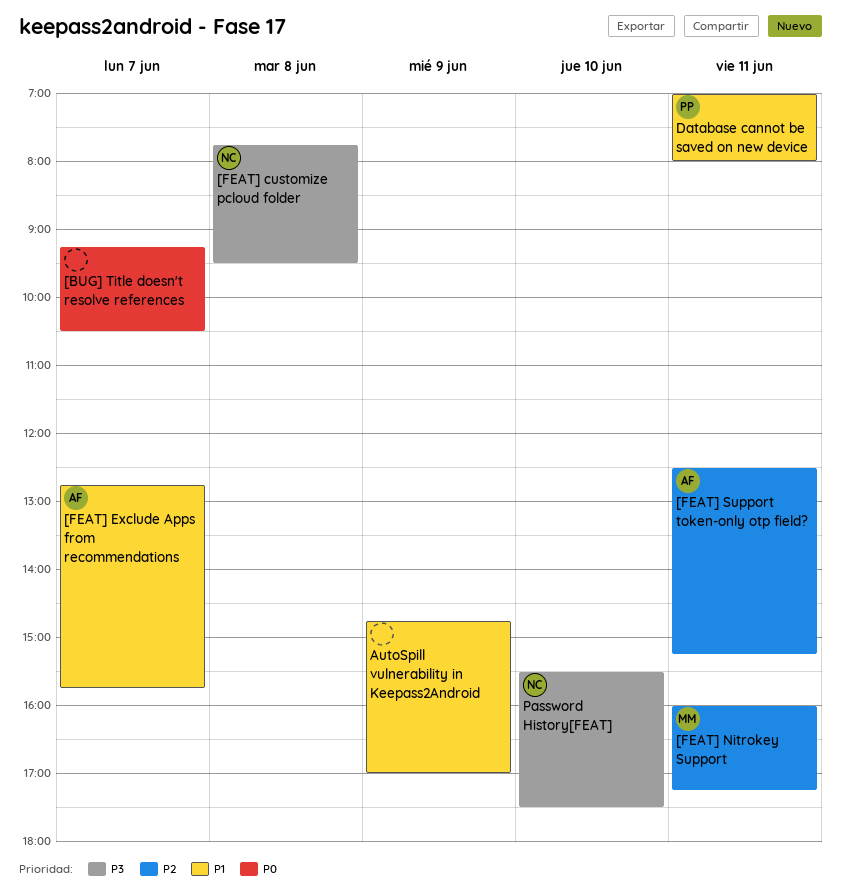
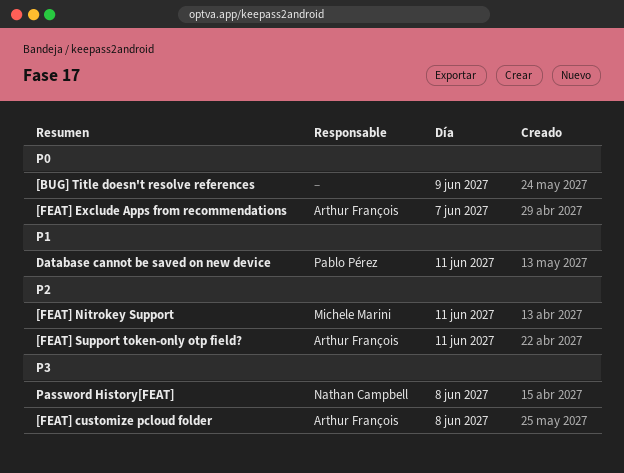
[BUG] Title doesn't resolve references, day: Jun 7 -> Jun 9
[FEAT] customize pcloud folder, owner: Nathan Campbell -> Arthur François
[FEAT] Exclude Apps from recommendations, priority: P1 -> P0
AutoSpill vulnerability in Keepass2Android: present -> none
Password History[FEAT], day: Jun 10 -> Jun 8

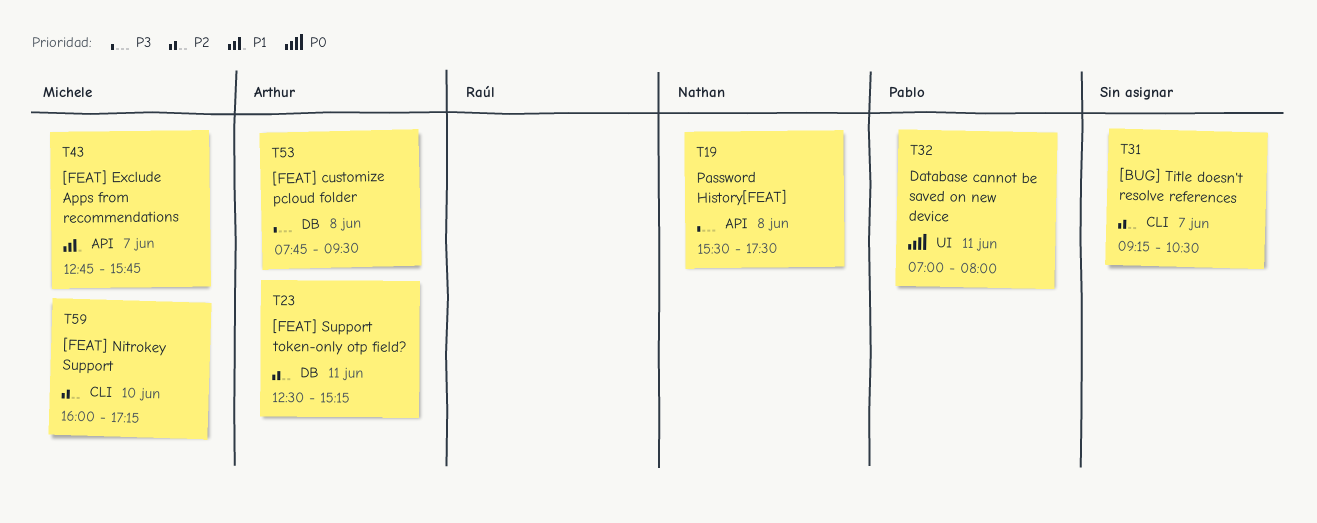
[BUG] Title doesn't resolve references, priority: P0 -> P2
[BUG] Title doesn't resolve references, day: Jun 9 -> Jun 7
[FEAT] Exclude Apps from recommendations, owner: Arthur François -> Michele Marini
[FEAT] Exclude Apps from recommendations, priority: P0 -> P1
[FEAT] Nitrokey Support, day: Jun 11 -> Jun 10
Database cannot be saved on new device, priority: P1 -> P0

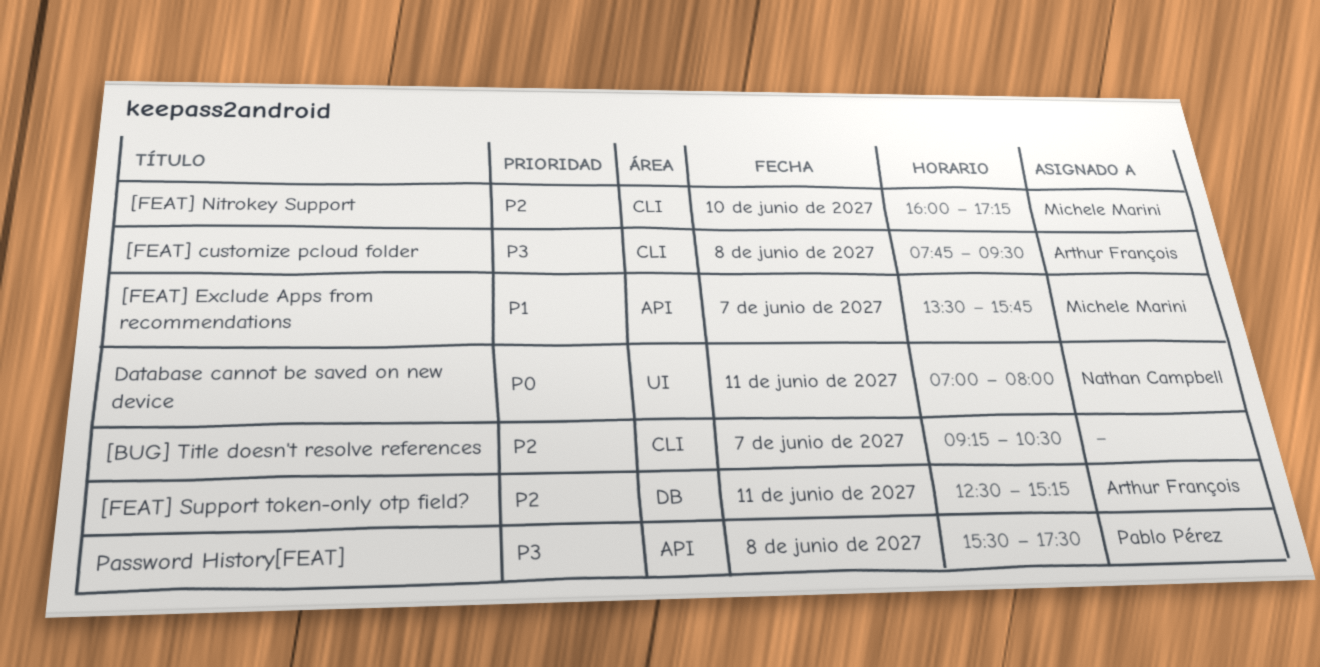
[FEAT] customize pcloud folder, label: DB -> CLI
[FEAT] Exclude Apps from recommendations, begins: 12:45 -> 13:30
Database cannot be saved on new device, owner: Pablo Pérez -> Nathan Campbell
Password History[FEAT], owner: Nathan Campbell -> Pablo Pérez

